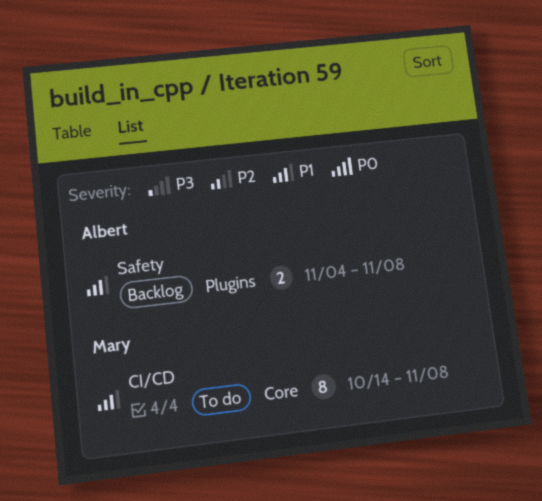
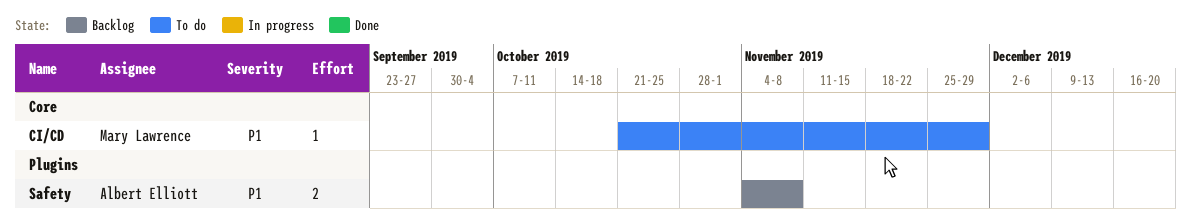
CI/CD, estimate: 8 -> 1
CI/CD, start: Oct 14 -> Oct 21
CI/CD, due: Nov 8 -> Nov 29

